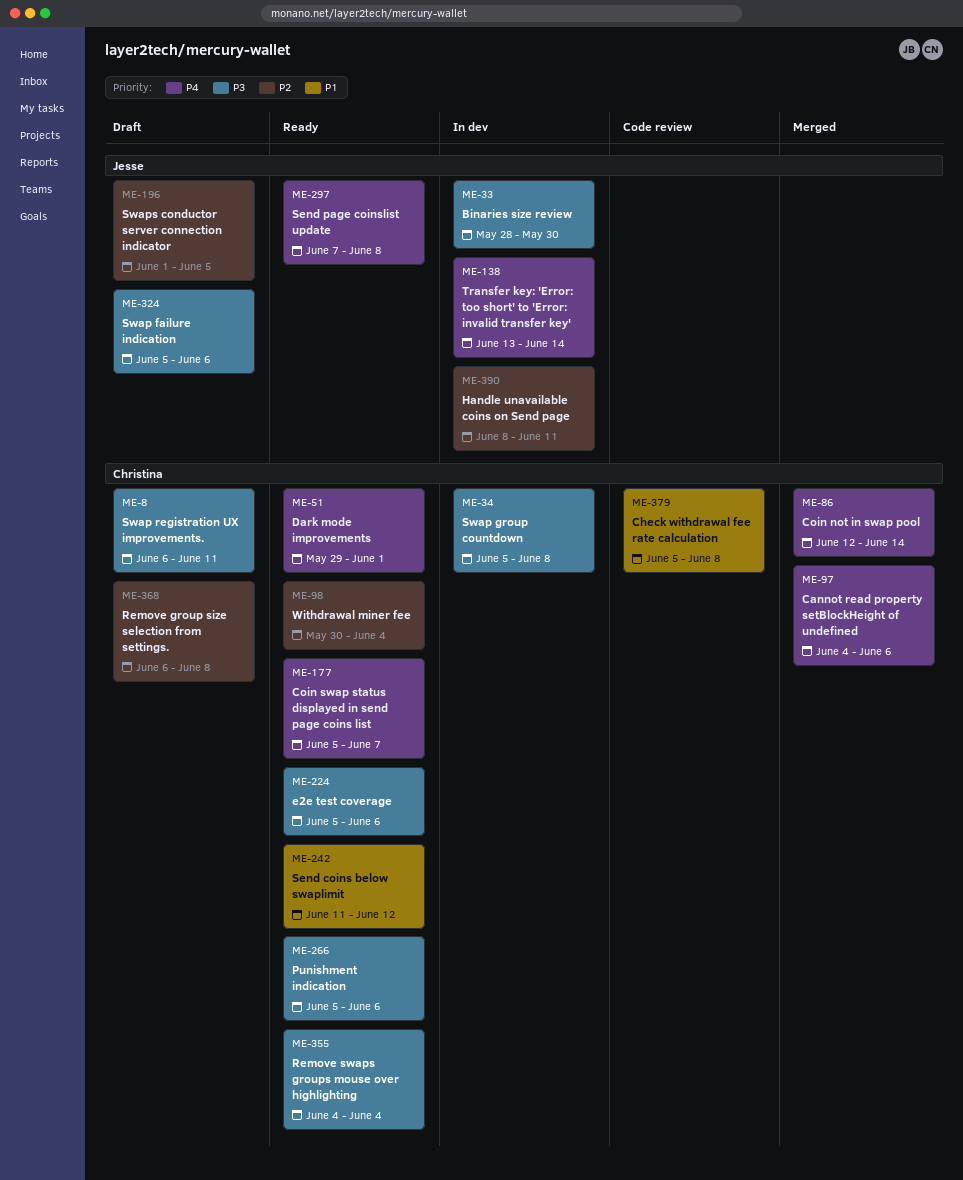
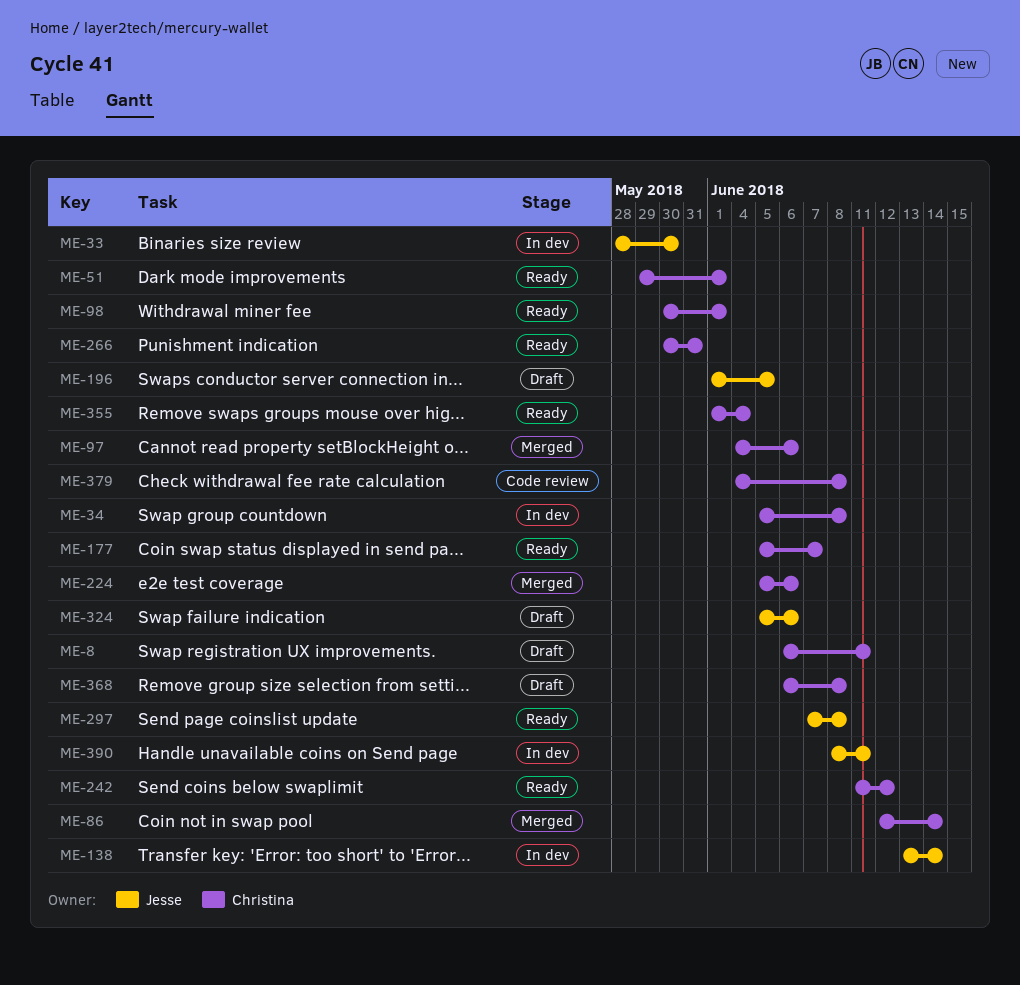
ME-98, due: Jun 4 -> Jun 1
ME-224, status: Ready -> Merged
ME-266, start: Jun 5 -> May 30
ME-266, due: Jun 6 -> May 31
ME-355, start: Jun 4 -> Jun 1
ME-379, start: Jun 5 -> Jun 4

